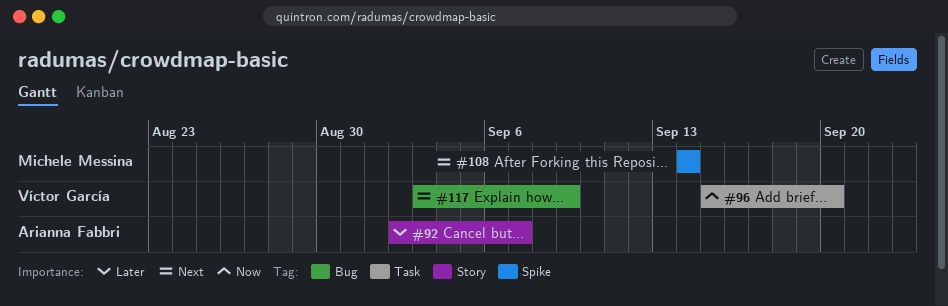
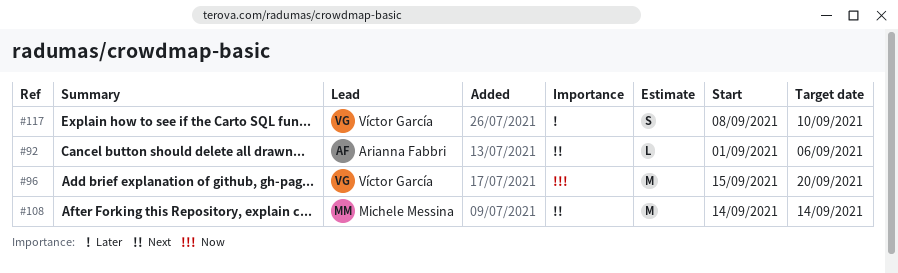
#92, priority: Later -> Next
#92, start: Sep 2 -> Sep 1
#92, due: Sep 7 -> Sep 6
#117, priority: Next -> Later
#117, start: Sep 3 -> Sep 8
#117, due: Sep 9 -> Sep 10

